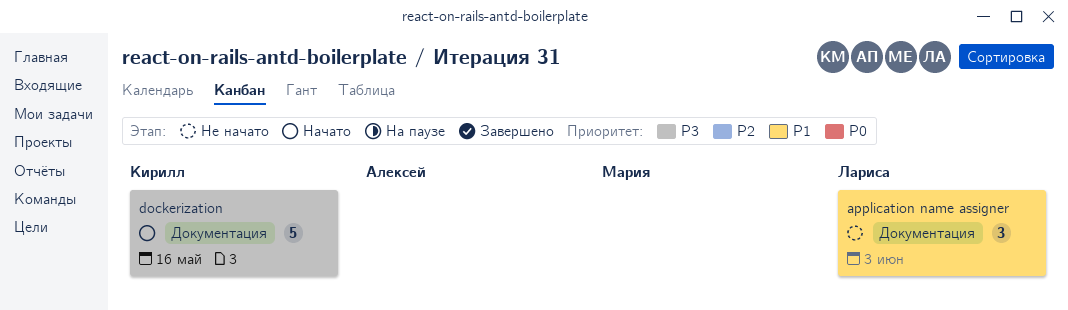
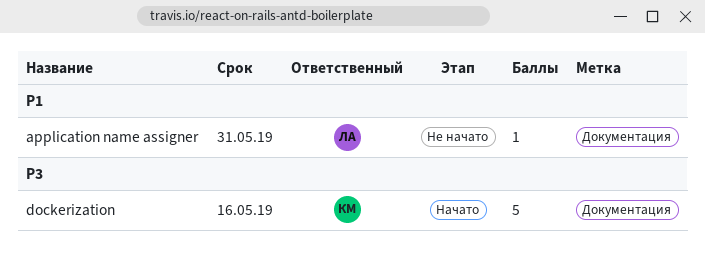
application name assigner, estimate: 3 -> 1
application name assigner, due: Jun 3 -> May 31

